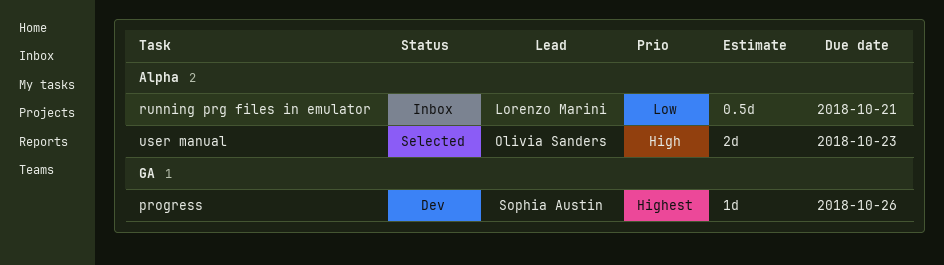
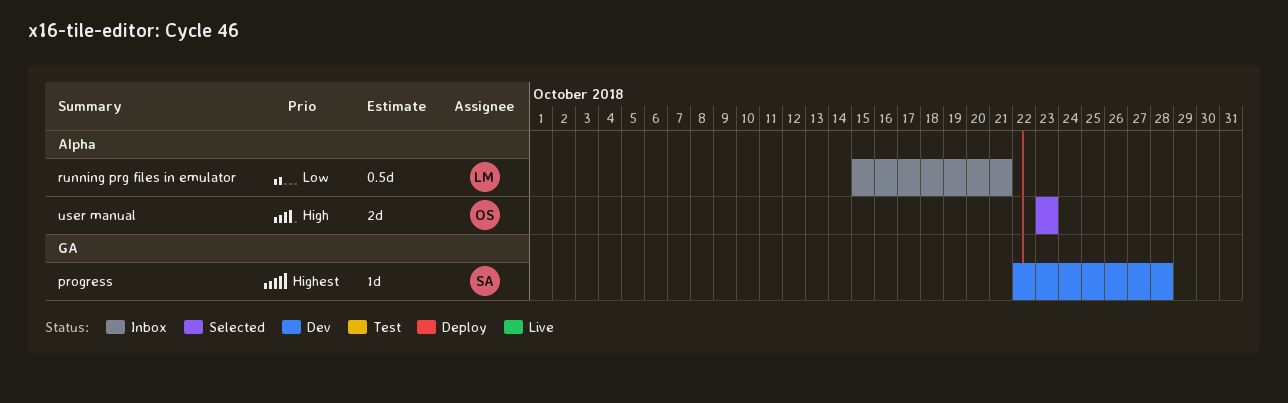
progress, due: Oct 26 -> Oct 28

